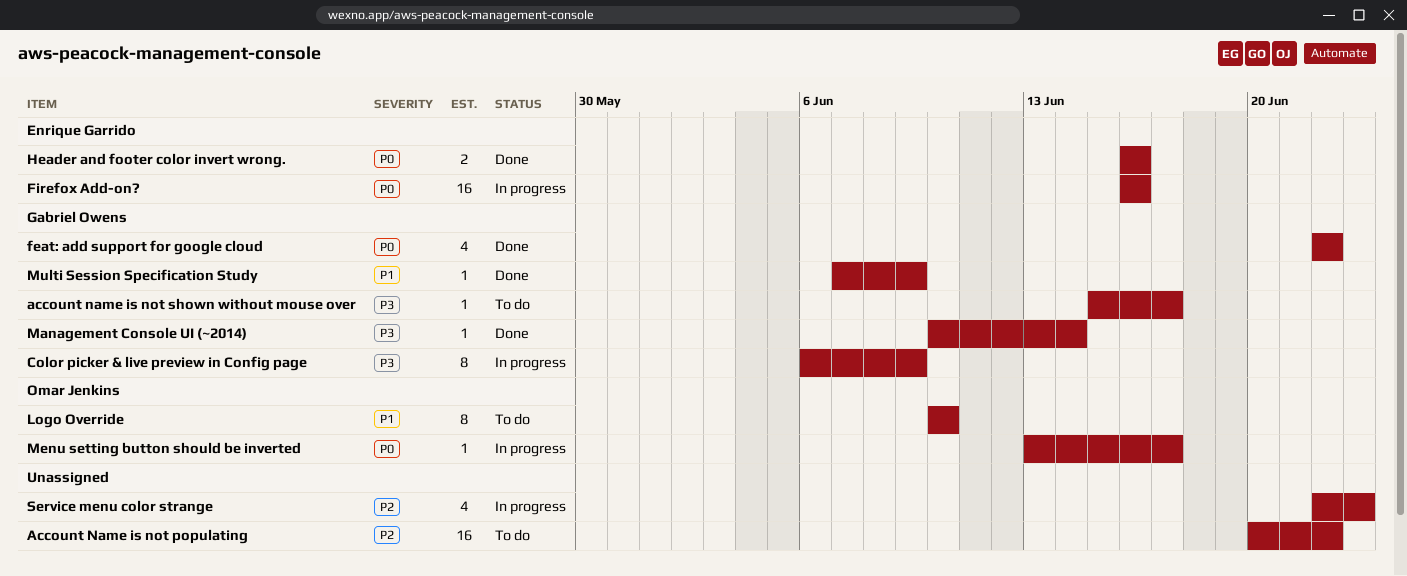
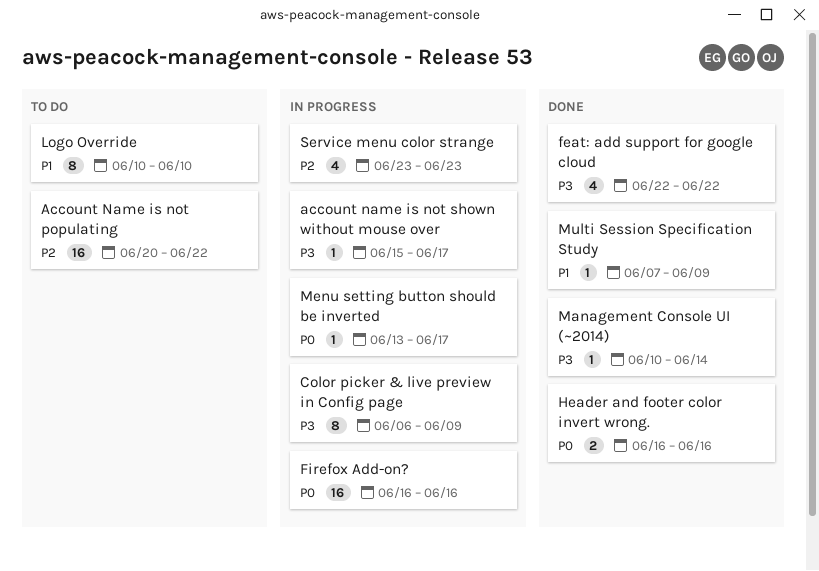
account name is not shown without mouse over, status: To do -> In progress
feat: add support for google cloud, priority: P0 -> P3
Service menu color strange, start: Jun 22 -> Jun 23

